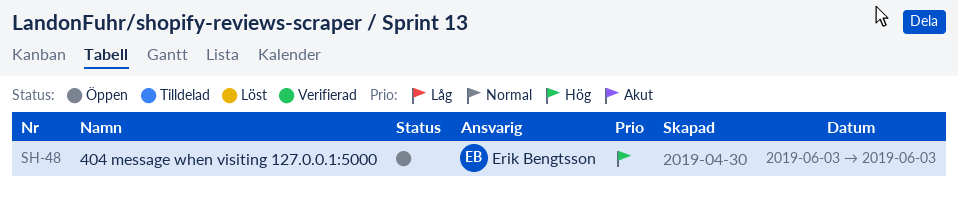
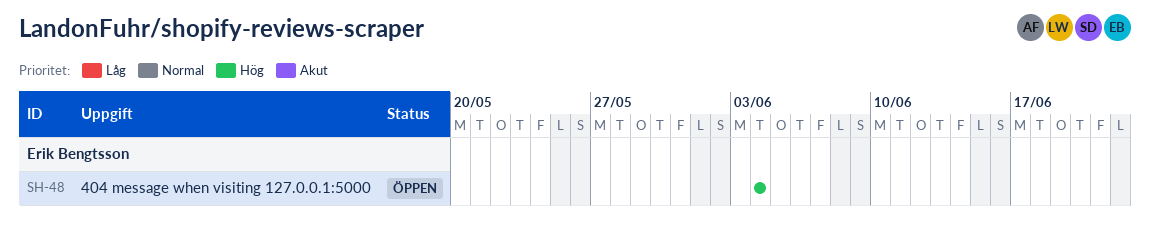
SH-48, start: Jun 3 -> Jun 4
SH-48, due: Jun 3 -> Jun 4

